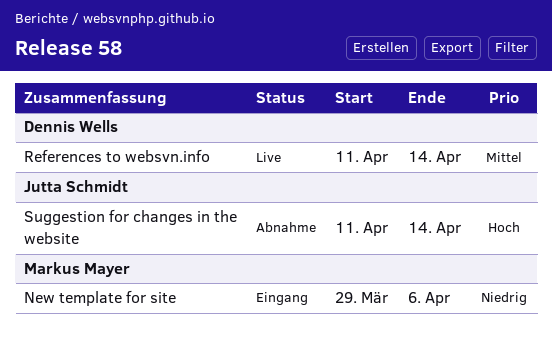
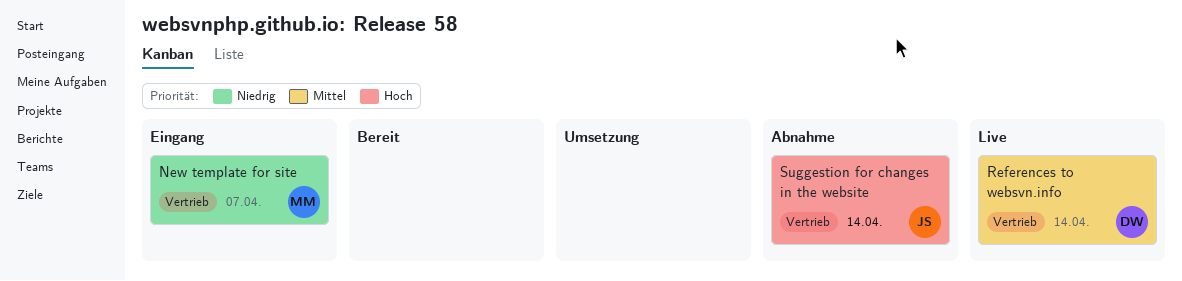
New template for site, due: Apr 6 -> Apr 7

